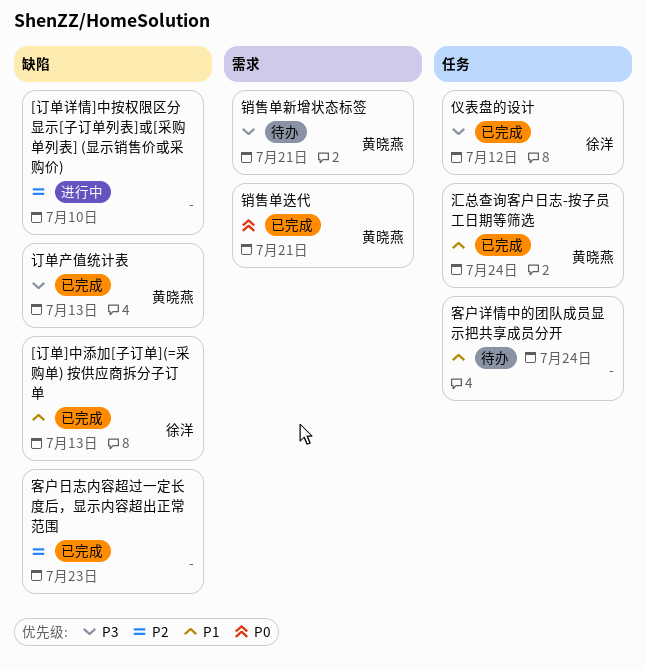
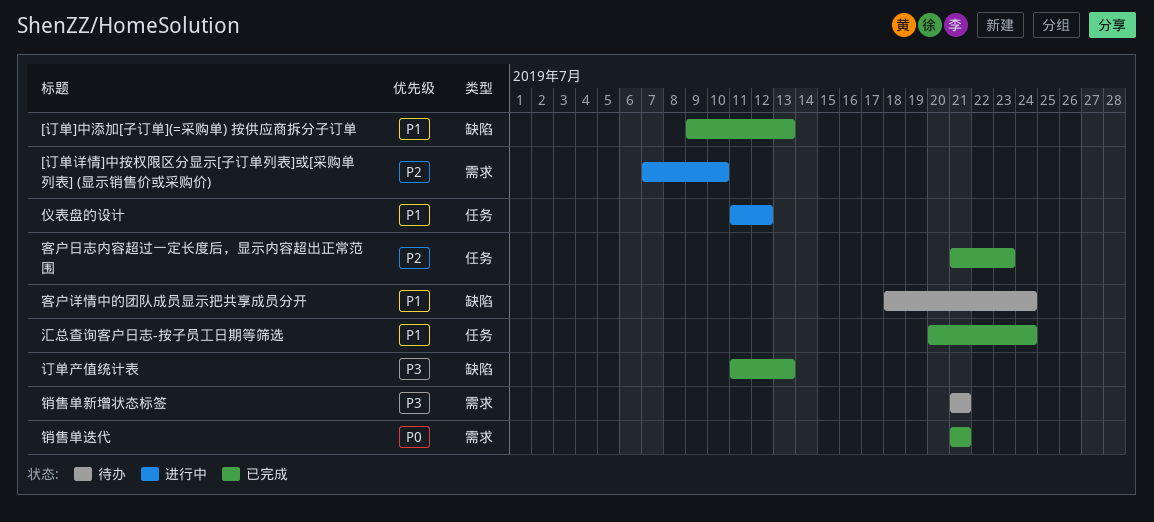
[订单详情]中按权限区分显示[子订单列表]或[采购单列表] (显示销售价或采购价), label: 缺陷 -> 需求
仪表盘的设计, status: 已完成 -> 进行中
仪表盘的设计, priority: P3 -> P1
客户日志内容超过一定长度后，显示内容超出正常范围, label: 缺陷 -> 任务
客户详情中的团队成员显示把共享成员分开, label: 任务 -> 缺陷

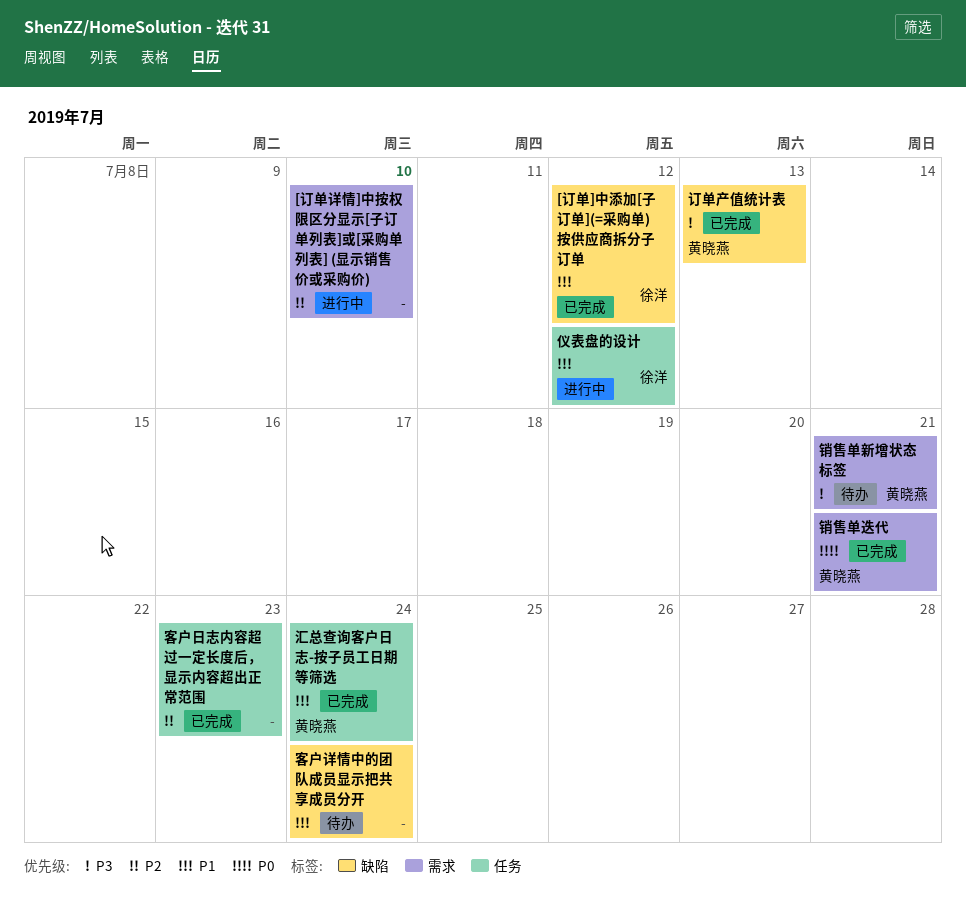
[订单]中添加[子订单](=采购单) 按供应商拆分子订单, due: Jul 13 -> Jul 12

